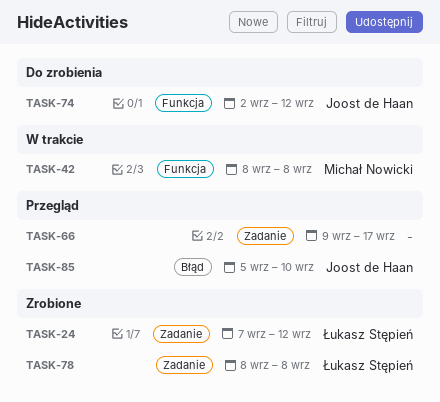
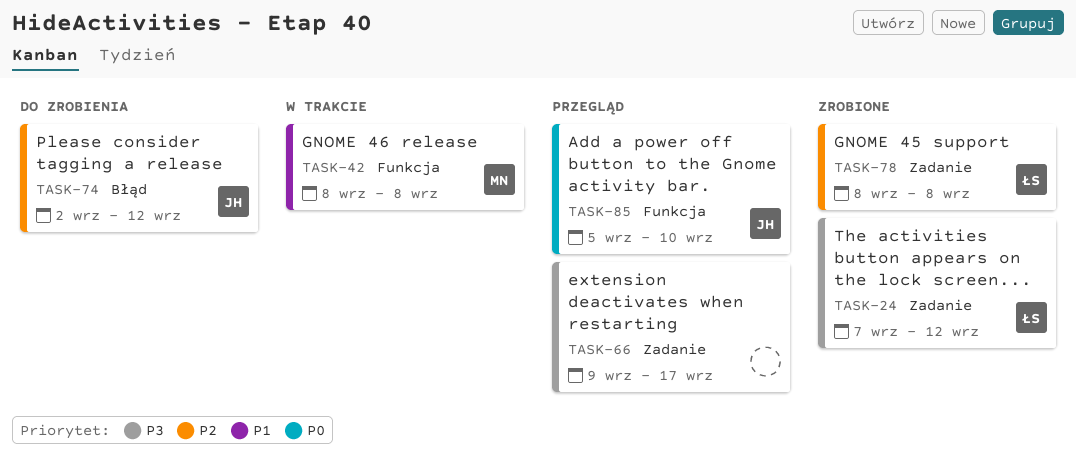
TASK-74, label: Funkcja -> Błąd
TASK-85, label: Błąd -> Funkcja

